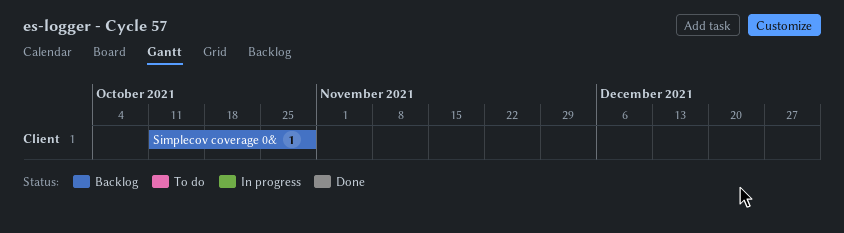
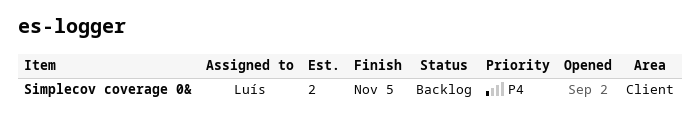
Simplecov coverage 0&, estimate: 1 -> 2
Simplecov coverage 0&, due: Oct 29 -> Nov 5

